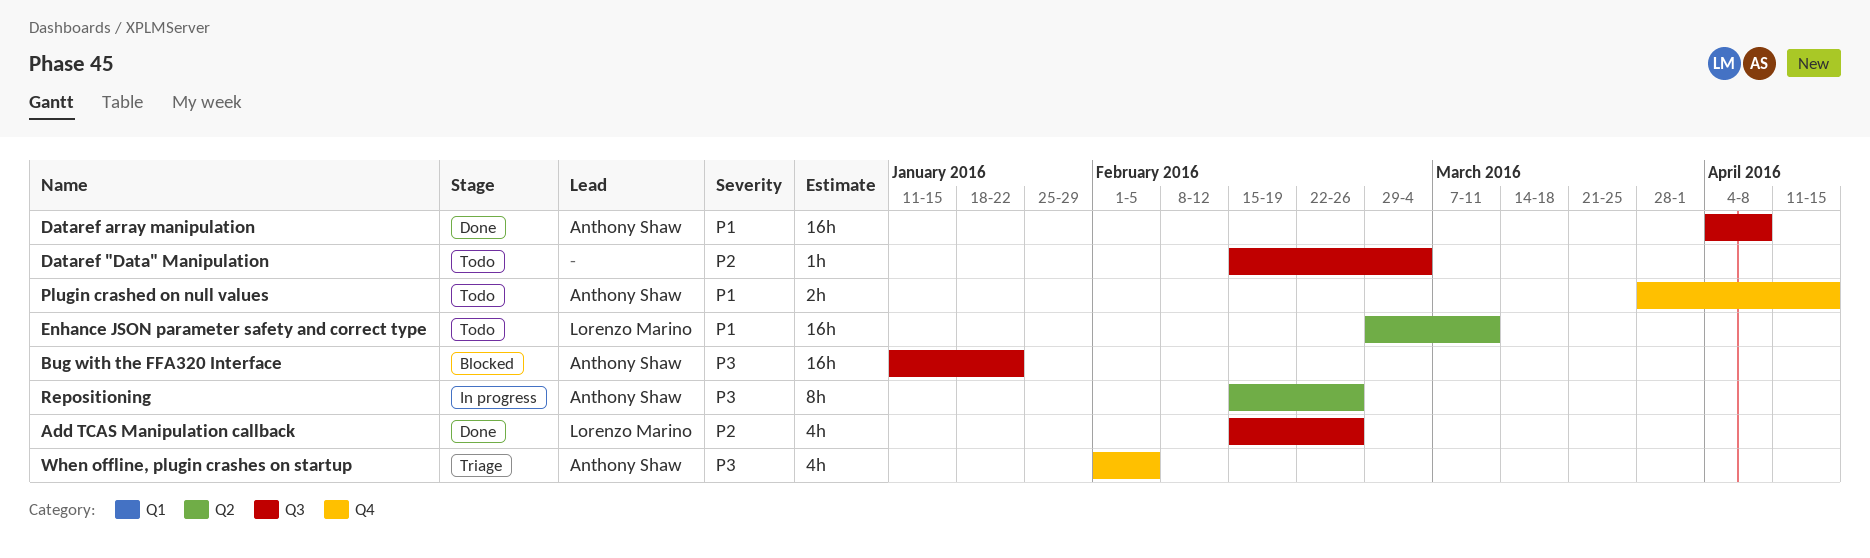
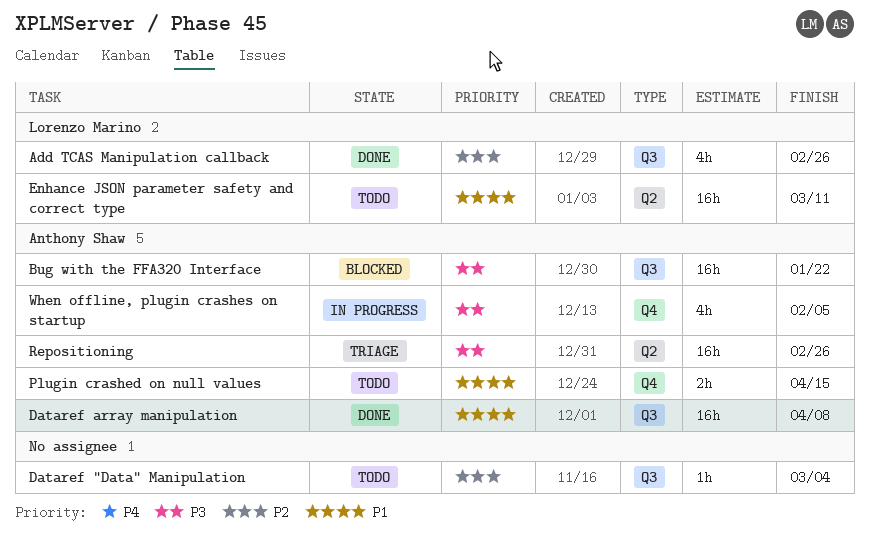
Repositioning, status: In progress -> Triage
Repositioning, estimate: 8h -> 16h
When offline, plugin crashes on startup, status: Triage -> In progress

